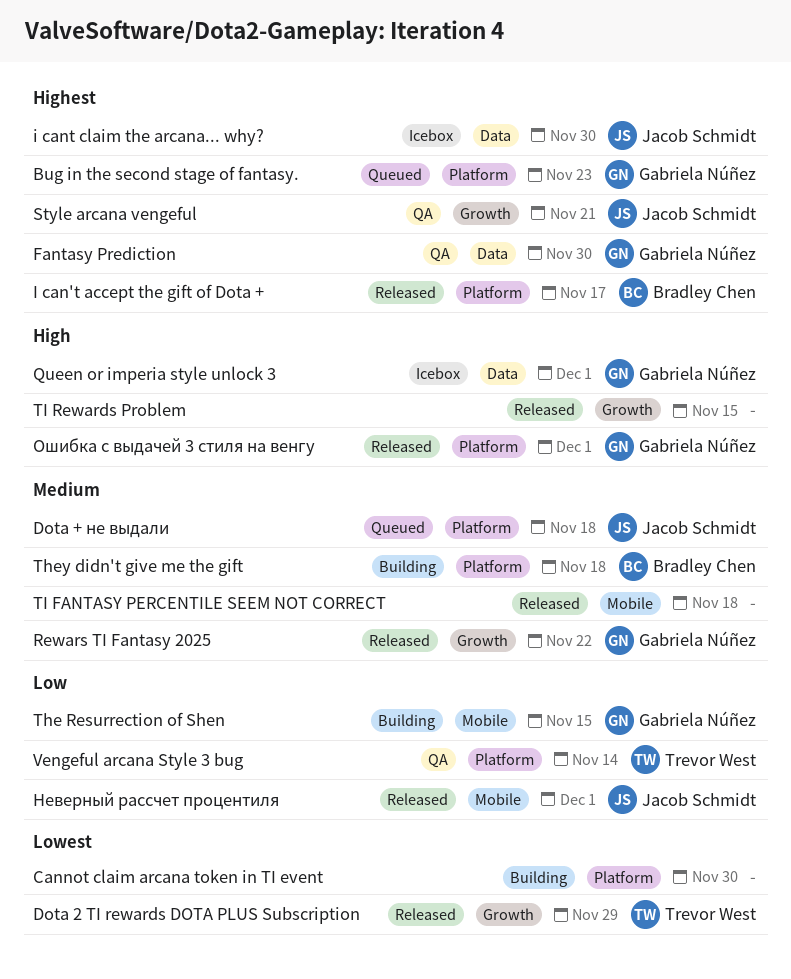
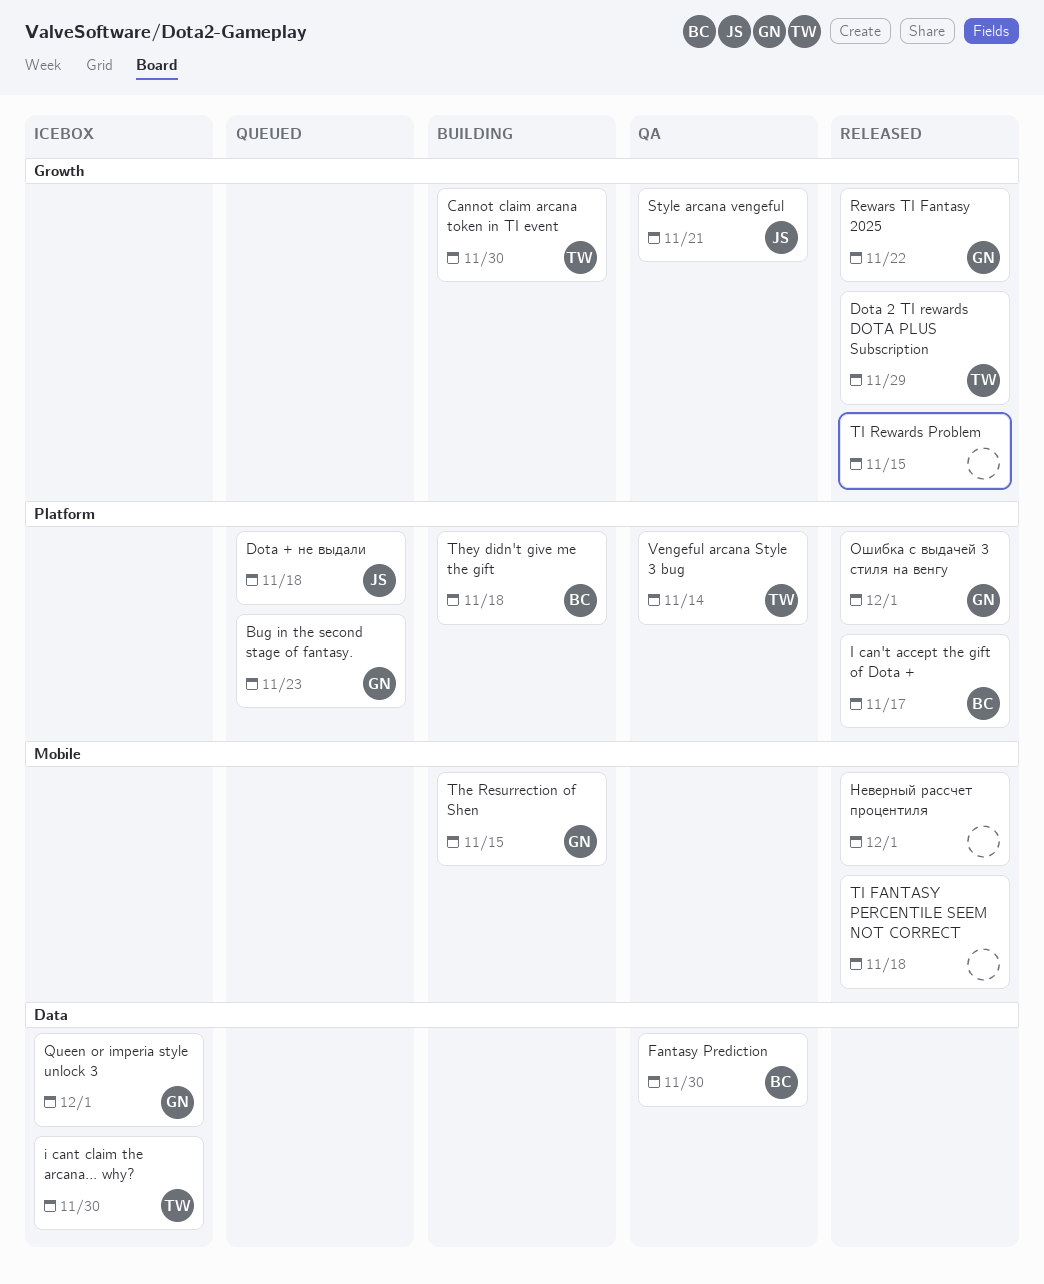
Cannot claim arcana token in TI event, owner: none -> Trevor West
Cannot claim arcana token in TI event, label: Platform -> Growth
Fantasy Prediction, owner: Gabriela Núñez -> Bradley Chen
i cant claim the arcana... why?, owner: Jacob Schmidt -> Trevor West
Неверный рассчет процентиля, owner: Jacob Schmidt -> none

